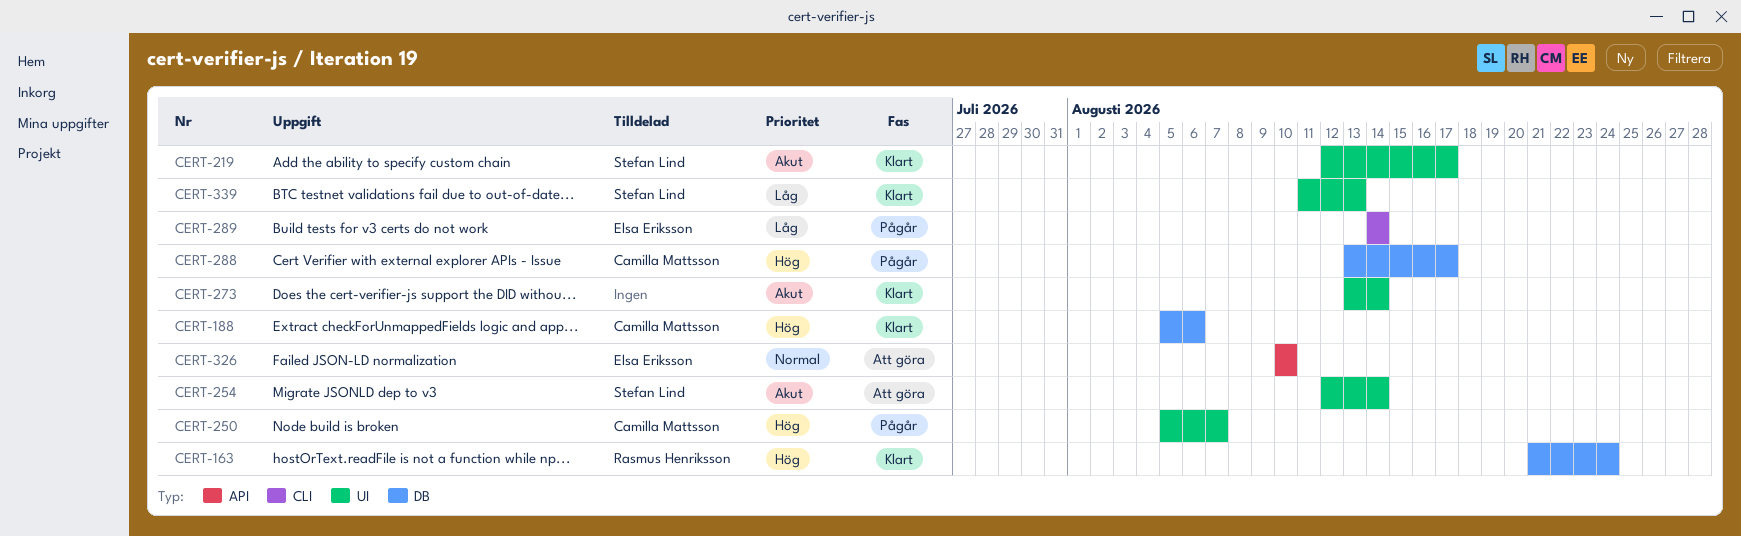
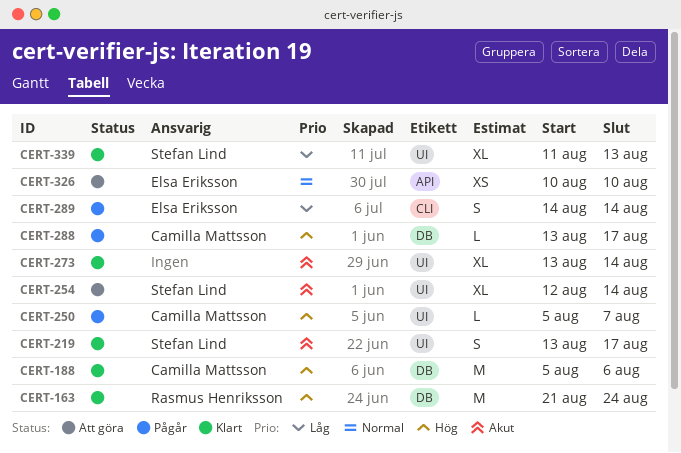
CERT-219, start: Aug 12 -> Aug 13

